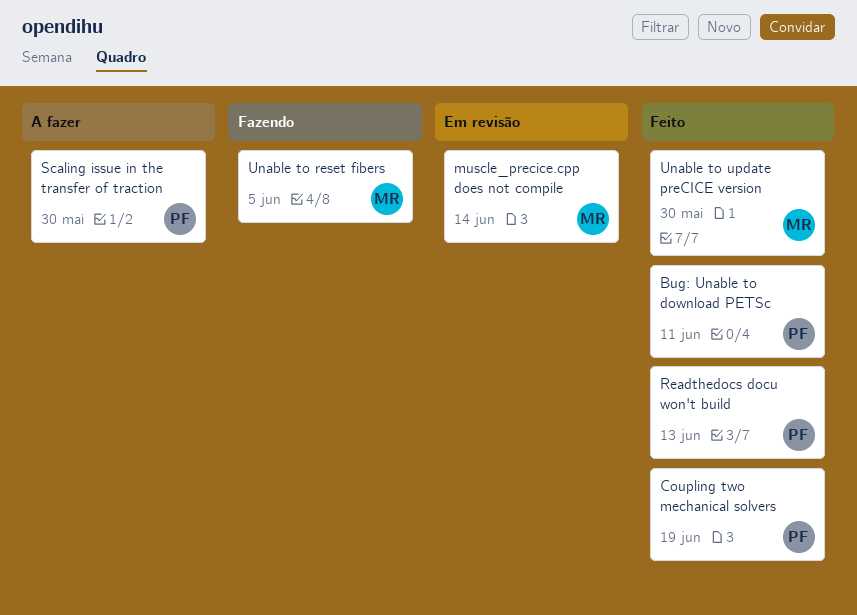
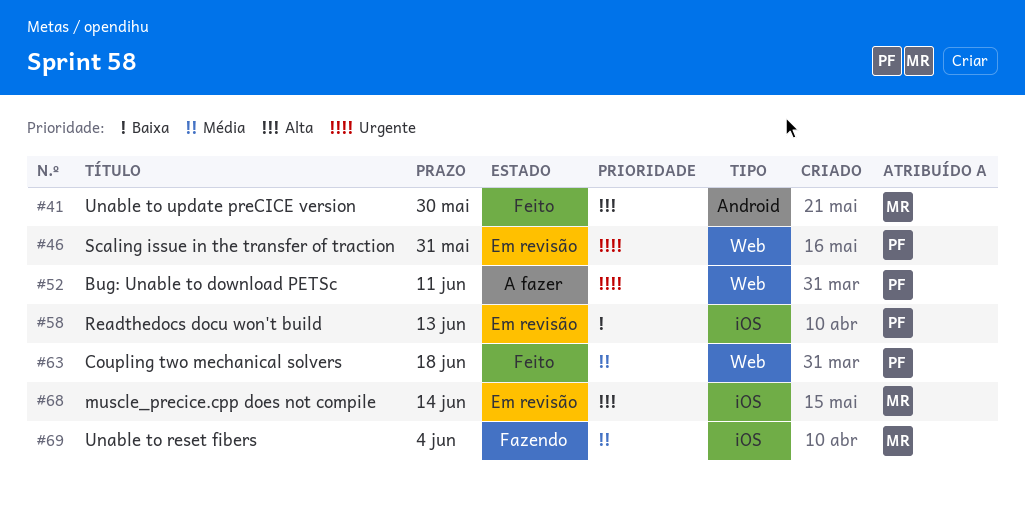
Bug: Unable to download PETSc, status: Feito -> A fazer
Coupling two mechanical solvers, due: Jun 19 -> Jun 18
Readthedocs docu won't build, status: Feito -> Em revisão
Scaling issue in the transfer of traction, status: A fazer -> Em revisão
Scaling issue in the transfer of traction, due: May 30 -> May 31
Unable to reset fibers, due: Jun 5 -> Jun 4

